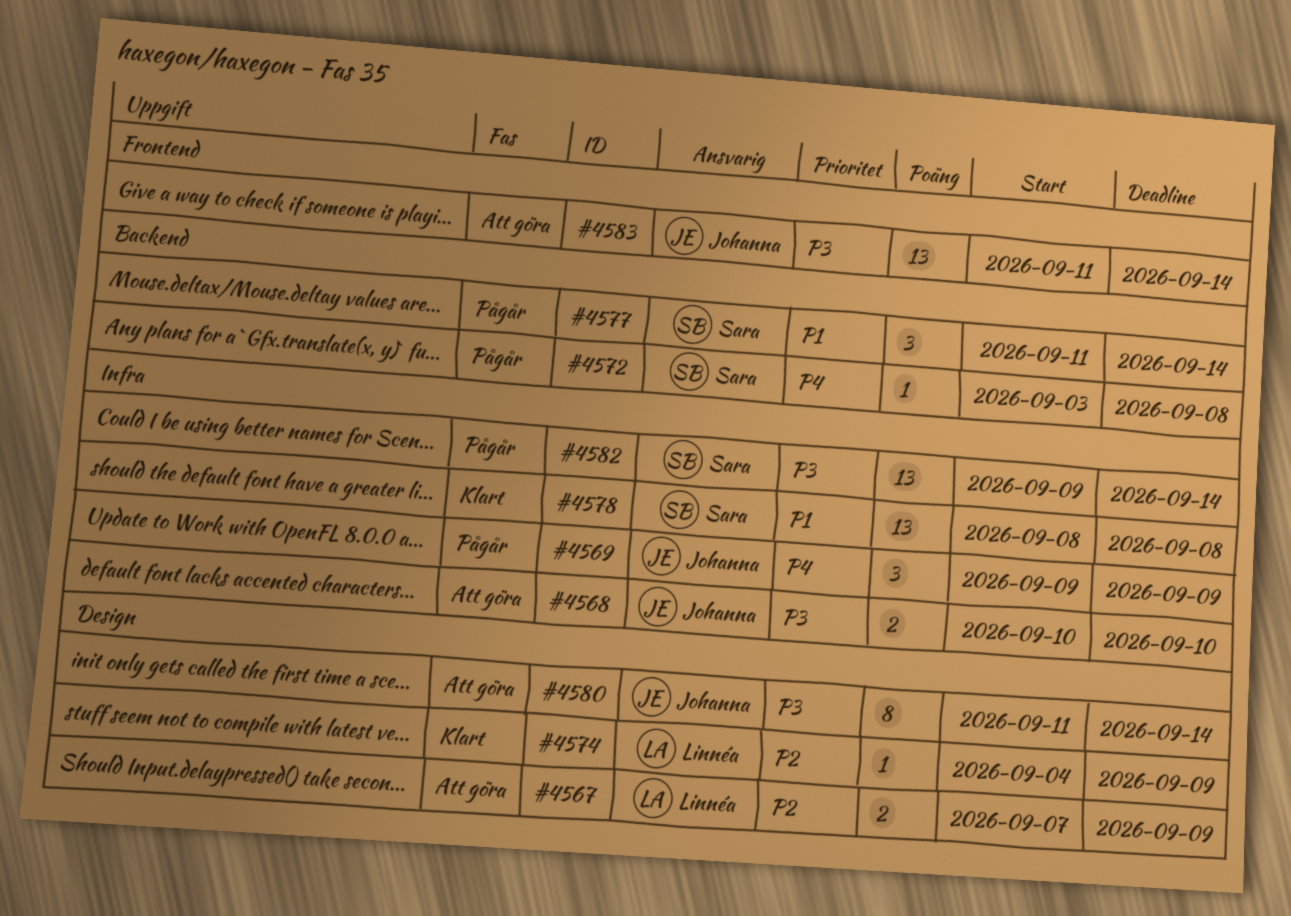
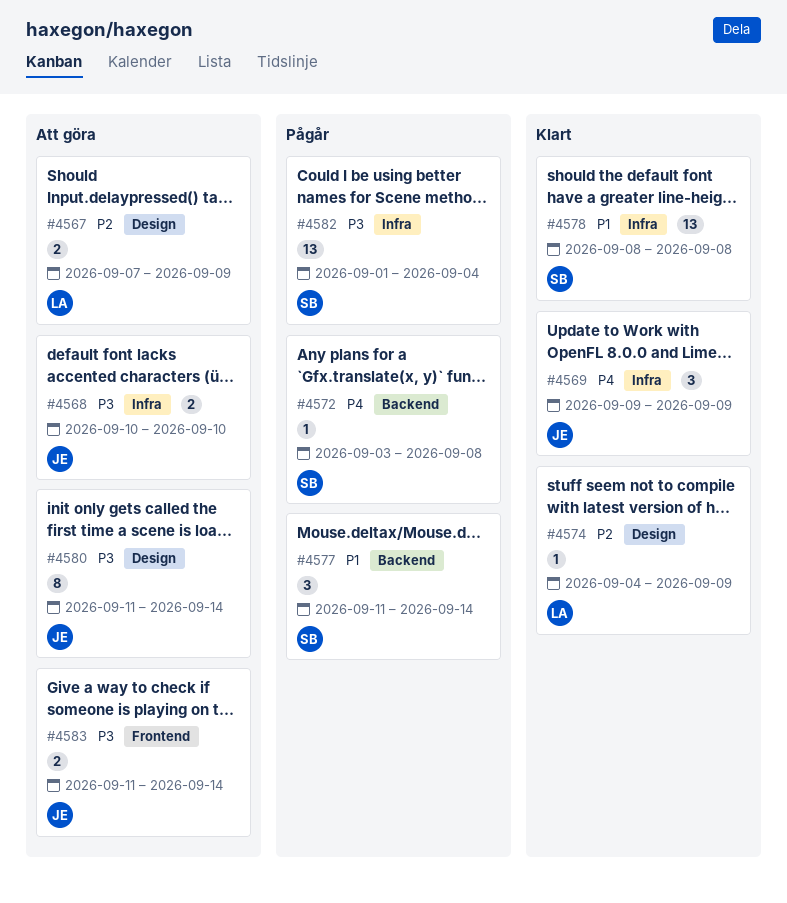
#4569, status: Pågår -> Klart
#4582, start: Sep 9 -> Sep 1
#4582, due: Sep 14 -> Sep 4
#4583, estimate: 13 -> 2

